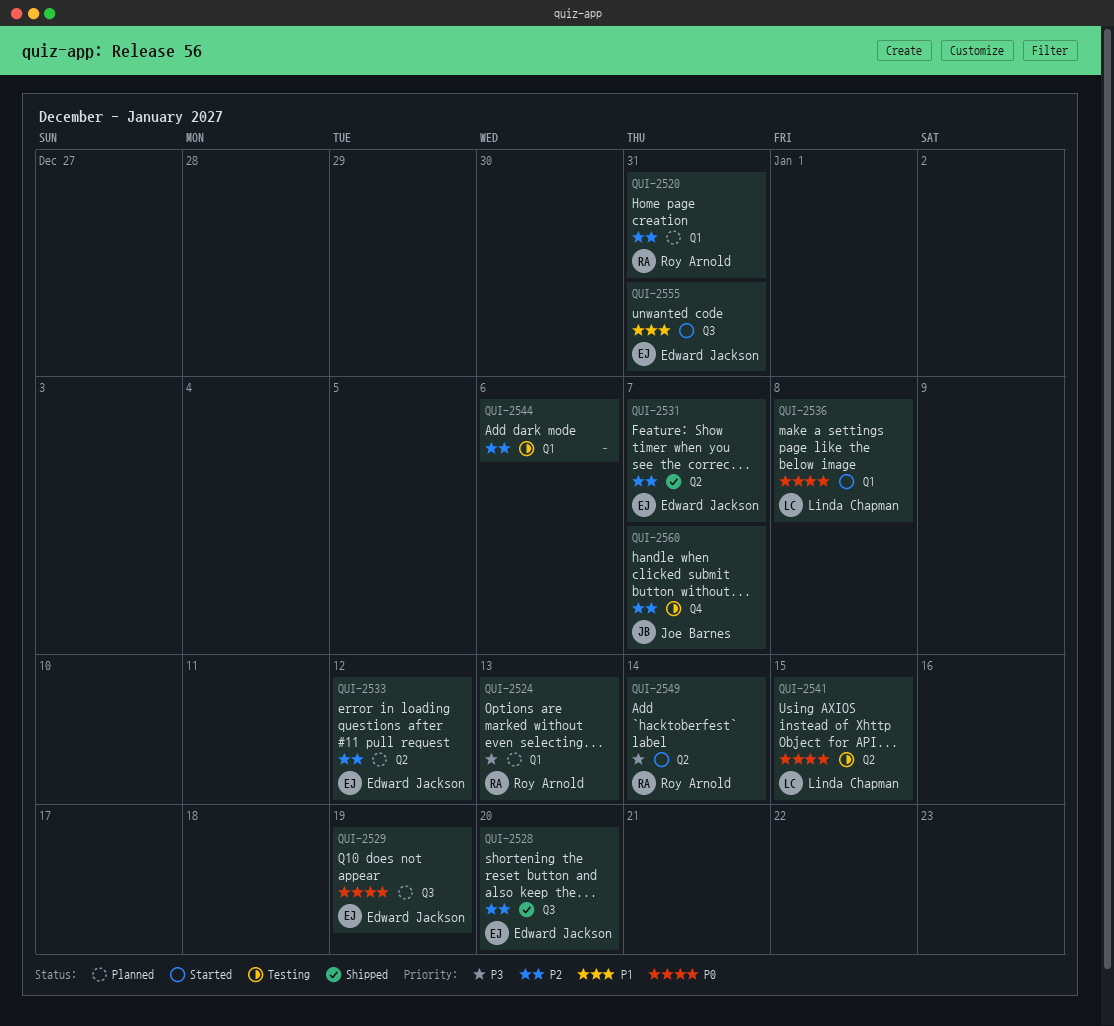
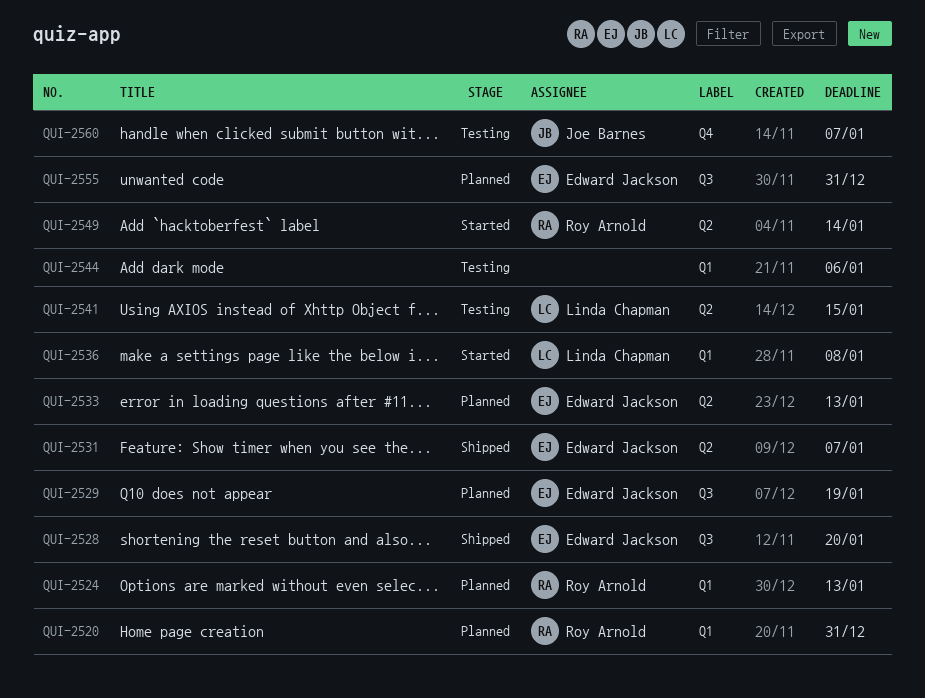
QUI-2533, due: Jan 12 -> Jan 13
QUI-2555, status: Started -> Planned

